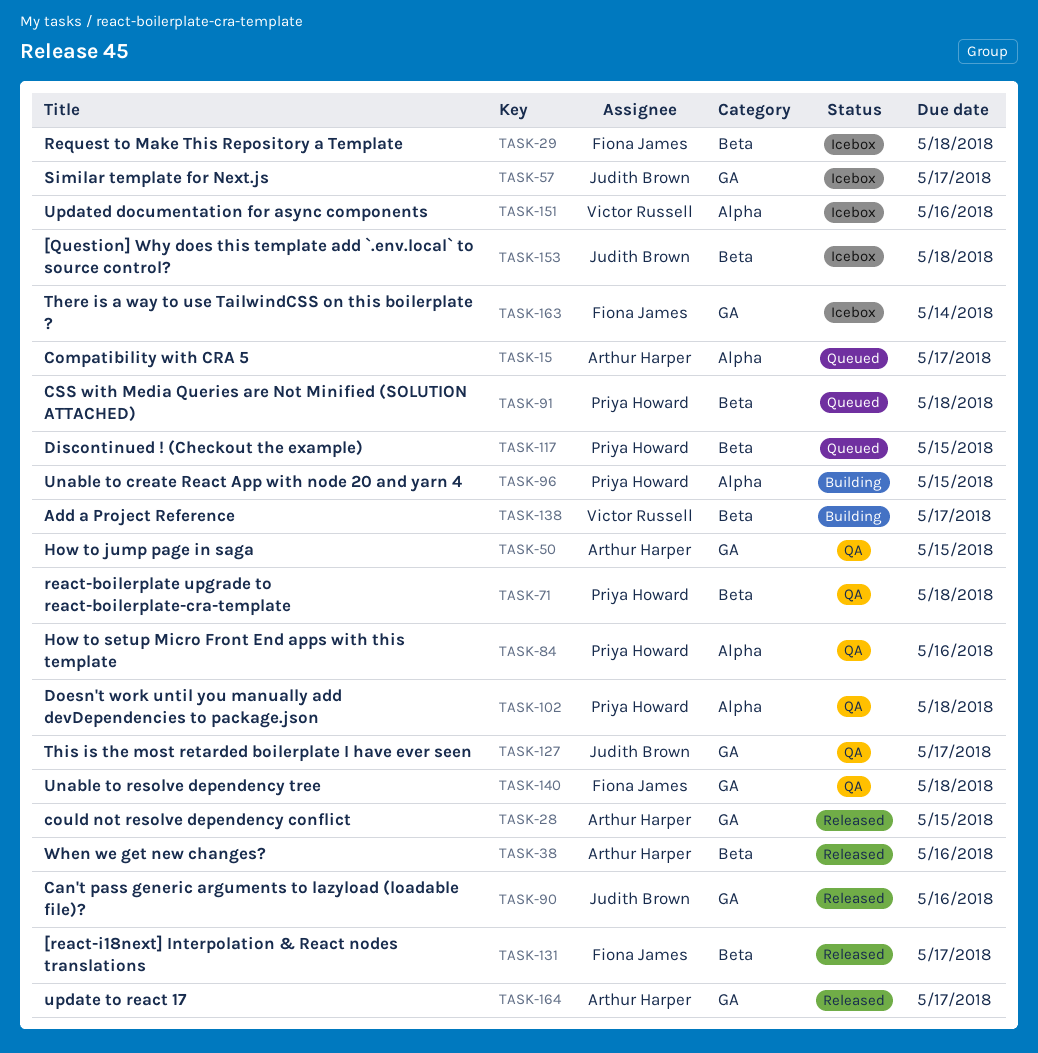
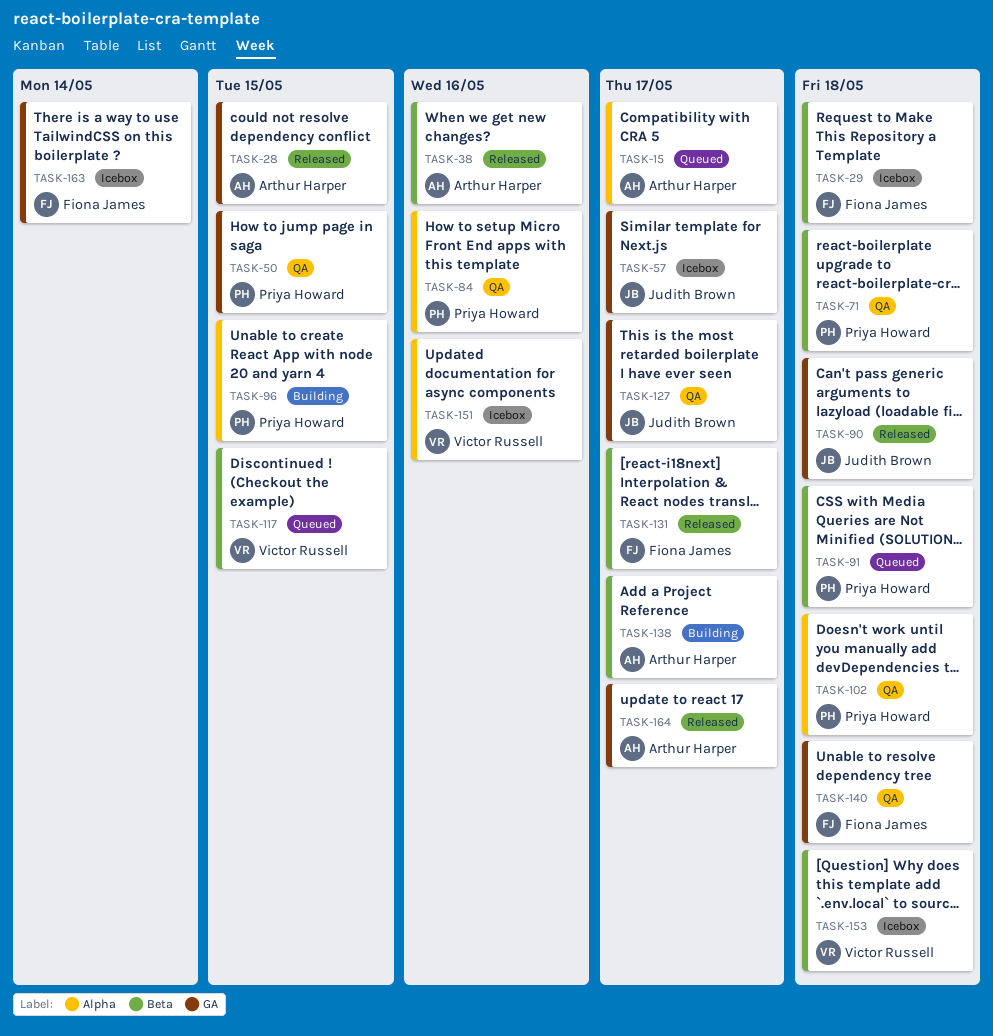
TASK-50, owner: Arthur Harper -> Priya Howard
TASK-90, due: May 16 -> May 18
TASK-117, owner: Priya Howard -> Victor Russell
TASK-138, owner: Victor Russell -> Arthur Harper
TASK-153, owner: Judith Brown -> Victor Russell

